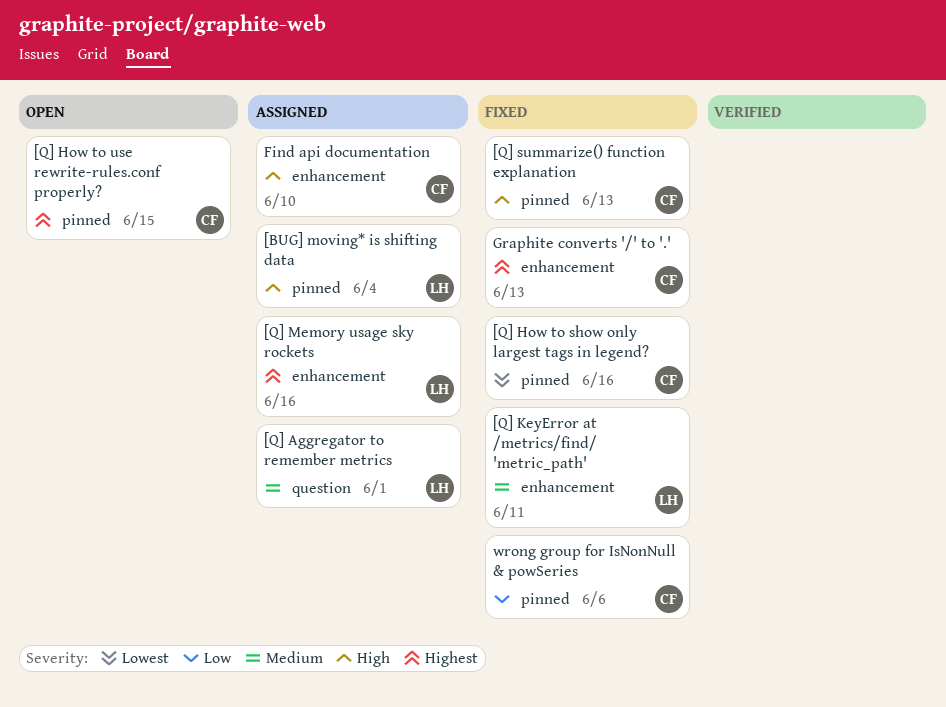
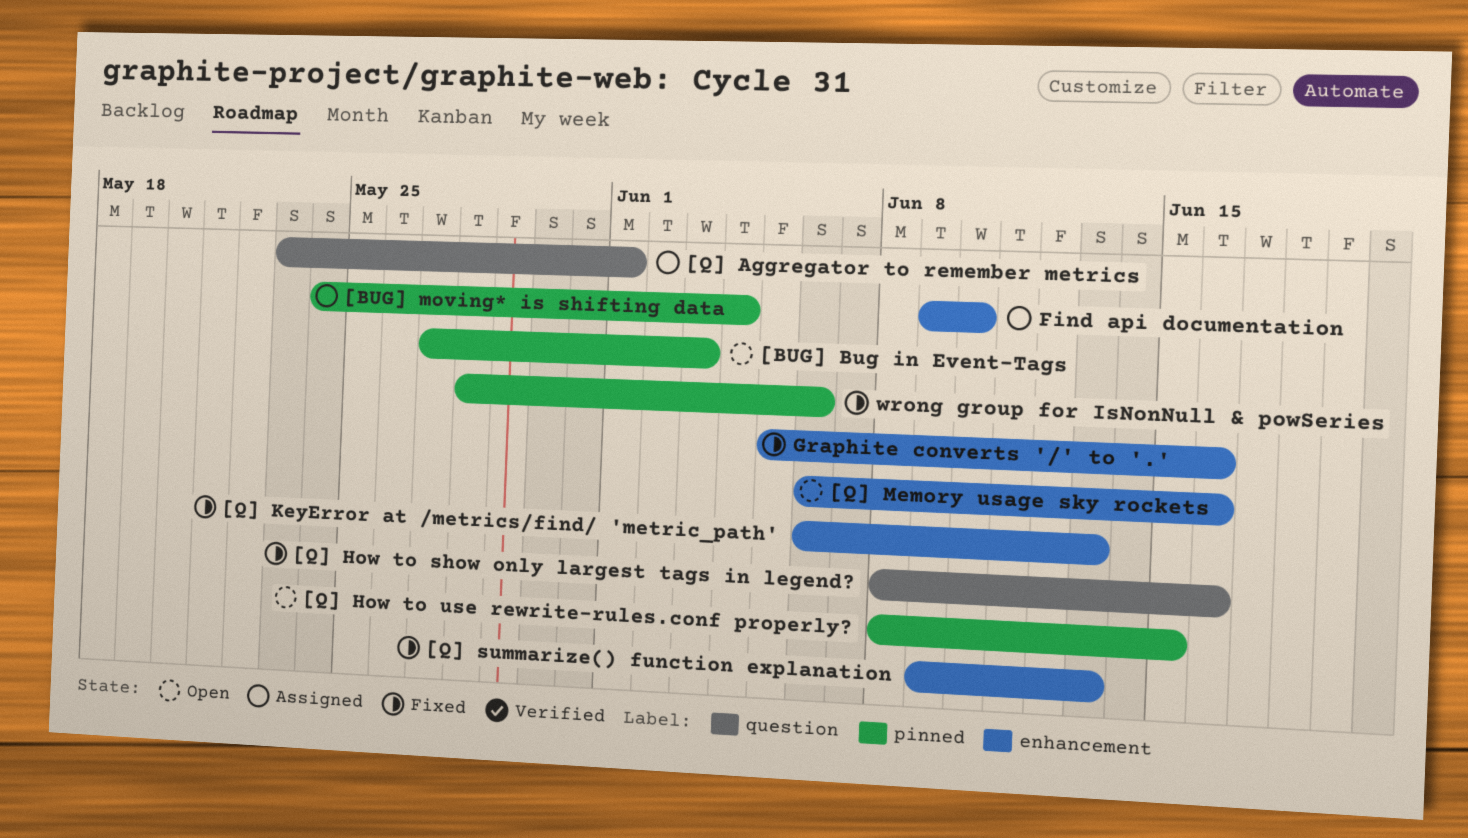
[BUG] Bug in Event-Tags: none -> present
[Q] How to show only largest tags in legend?, label: pinned -> question
[Q] KeyError at /metrics/find/ 'metric_path', due: Jun 11 -> Jun 13
[Q] Memory usage sky rockets, status: Assigned -> Open
[Q] summarize() function explanation, label: pinned -> enhancement
Graphite converts '/' to '.', due: Jun 13 -> Jun 16

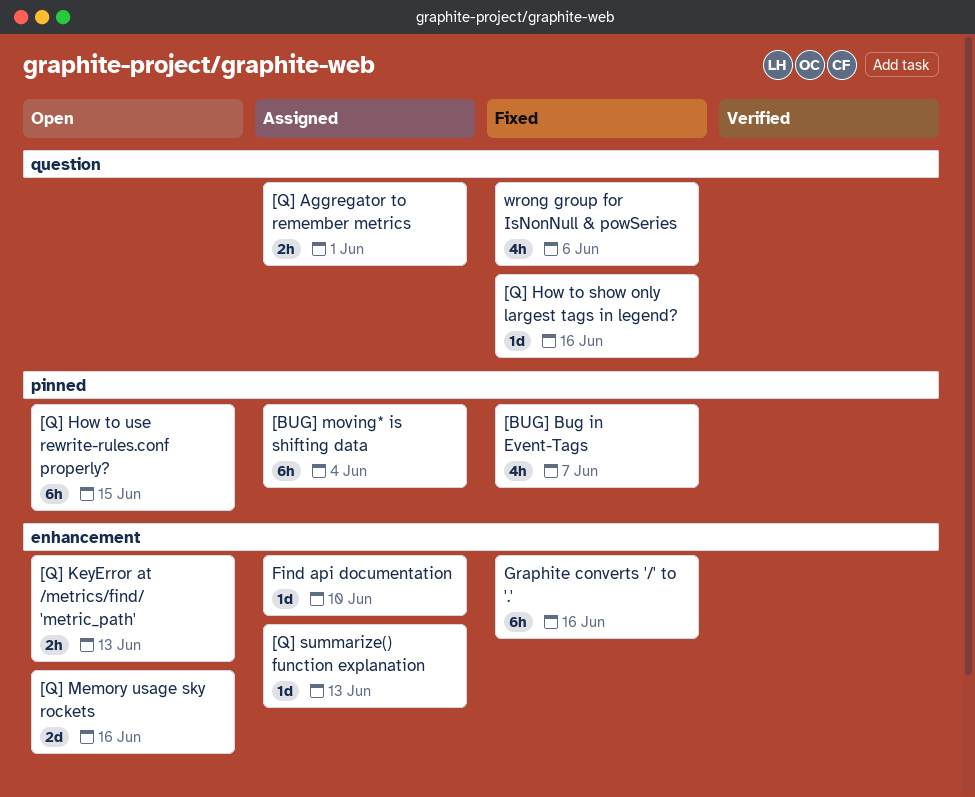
[BUG] Bug in Event-Tags, status: Open -> Fixed
[BUG] Bug in Event-Tags, due: Jun 3 -> Jun 7
[Q] KeyError at /metrics/find/ 'metric_path', status: Fixed -> Open
[Q] summarize() function explanation, status: Fixed -> Assigned
wrong group for IsNonNull & powSeries, label: pinned -> question

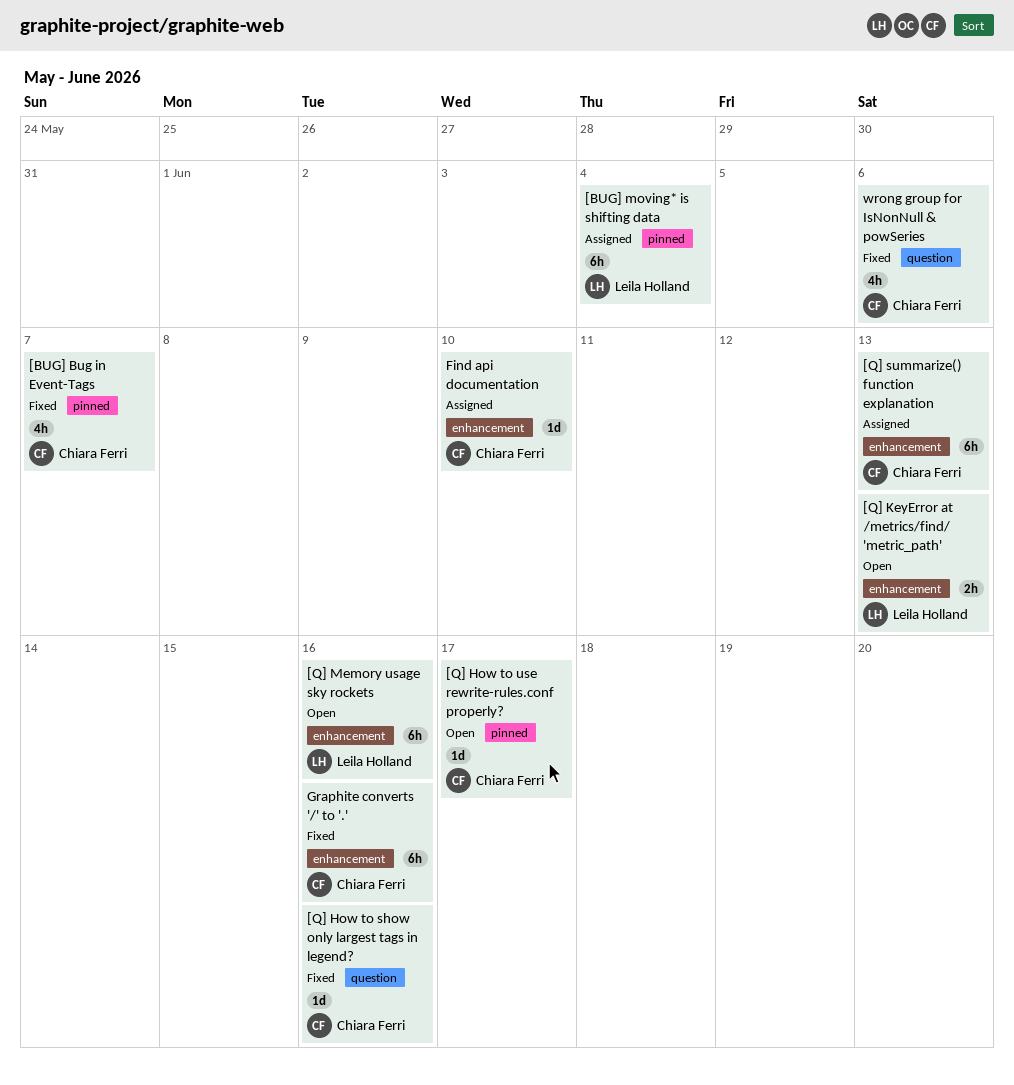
[Q] Aggregator to remember metrics: present -> none
[Q] How to use rewrite-rules.conf properly?, estimate: 6h -> 1d
[Q] How to use rewrite-rules.conf properly?, due: Jun 15 -> Jun 17
[Q] Memory usage sky rockets, estimate: 2d -> 6h
[Q] summarize() function explanation, estimate: 1d -> 6h

